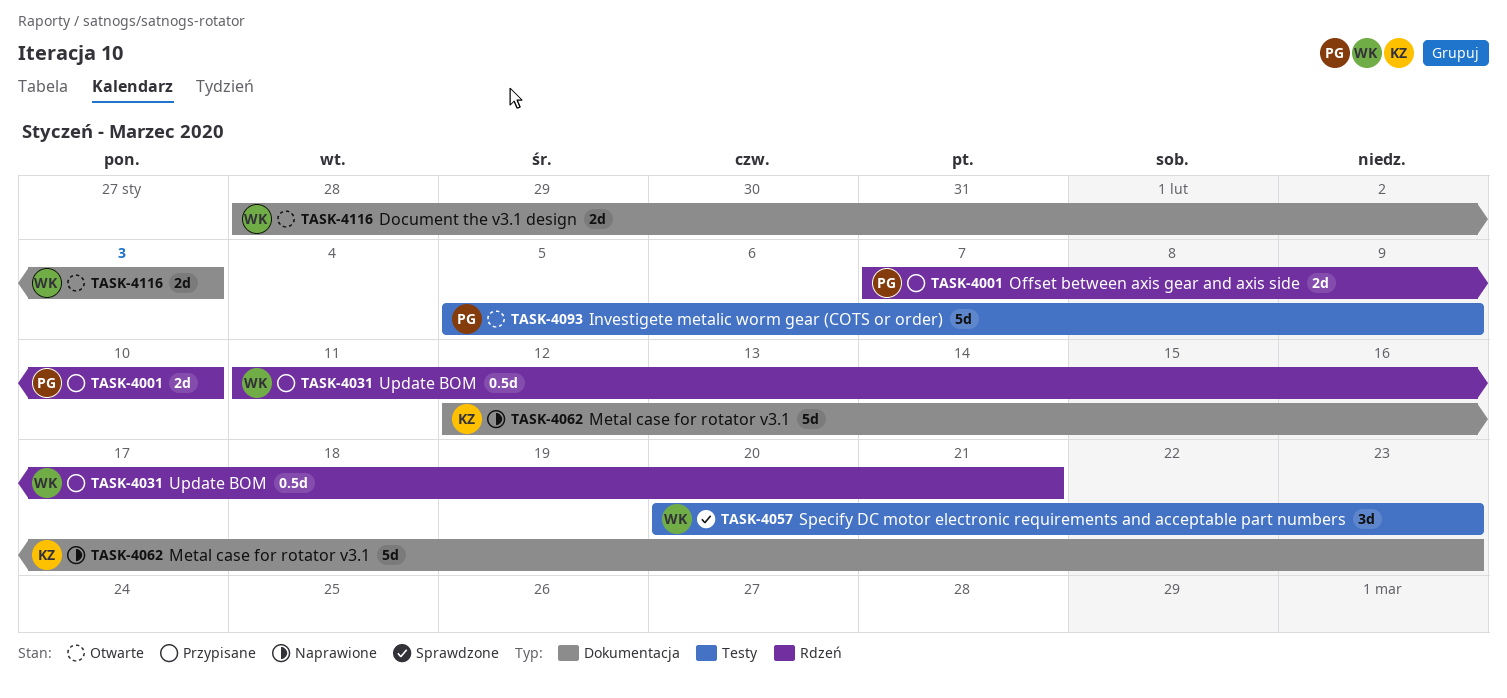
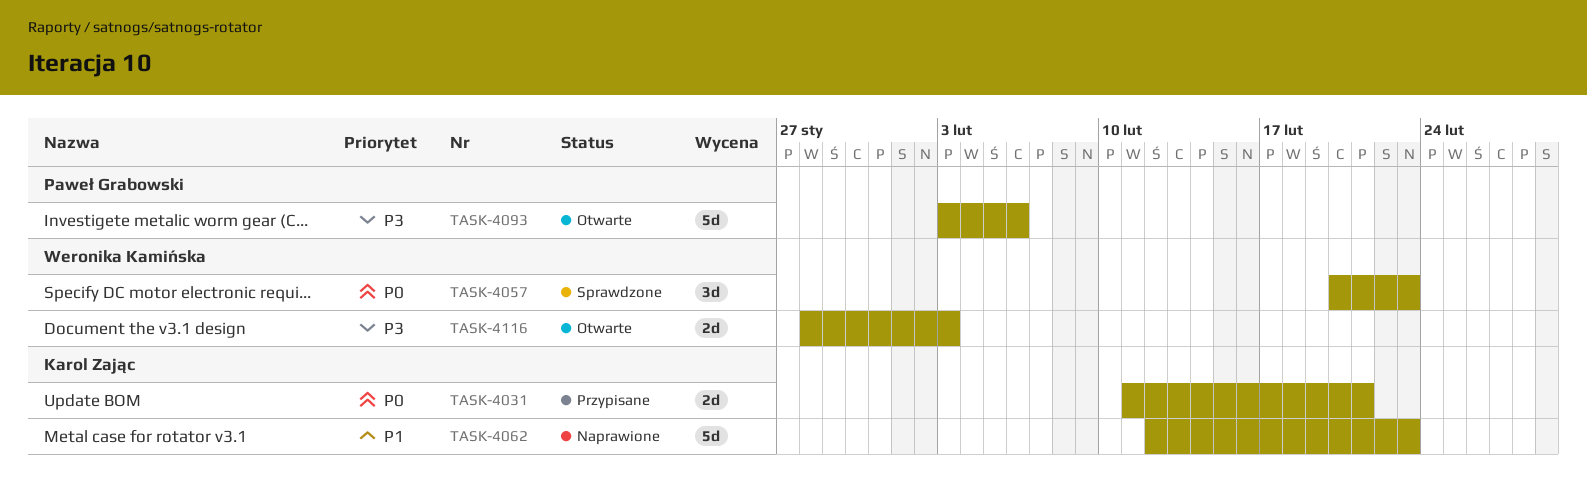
TASK-4001: present -> none
TASK-4031, owner: Weronika Kamińska -> Karol Zając
TASK-4031, estimate: 0.5d -> 2d
TASK-4093, start: Feb 5 -> Feb 3
TASK-4093, due: Feb 9 -> Feb 6

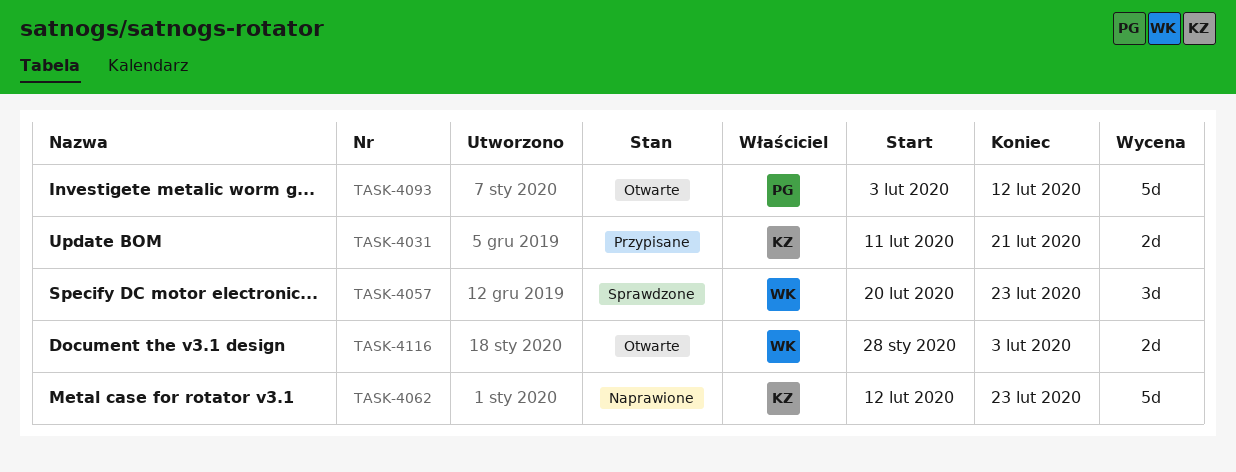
TASK-4093, due: Feb 6 -> Feb 12

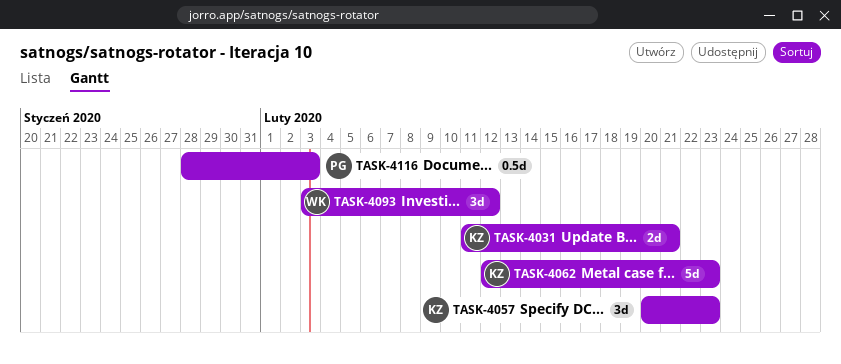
TASK-4057, owner: WK -> KZ
TASK-4093, owner: PG -> WK
TASK-4093, estimate: 5d -> 3d
TASK-4116, owner: WK -> PG
TASK-4116, estimate: 2d -> 0.5d

